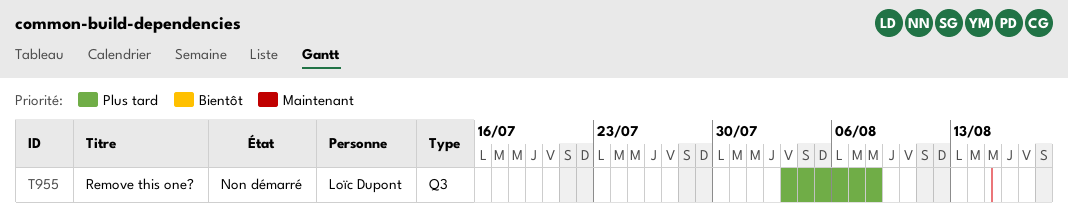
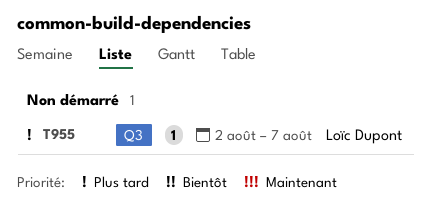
T955, start: Aug 3 -> Aug 2
T955, due: Aug 8 -> Aug 7

